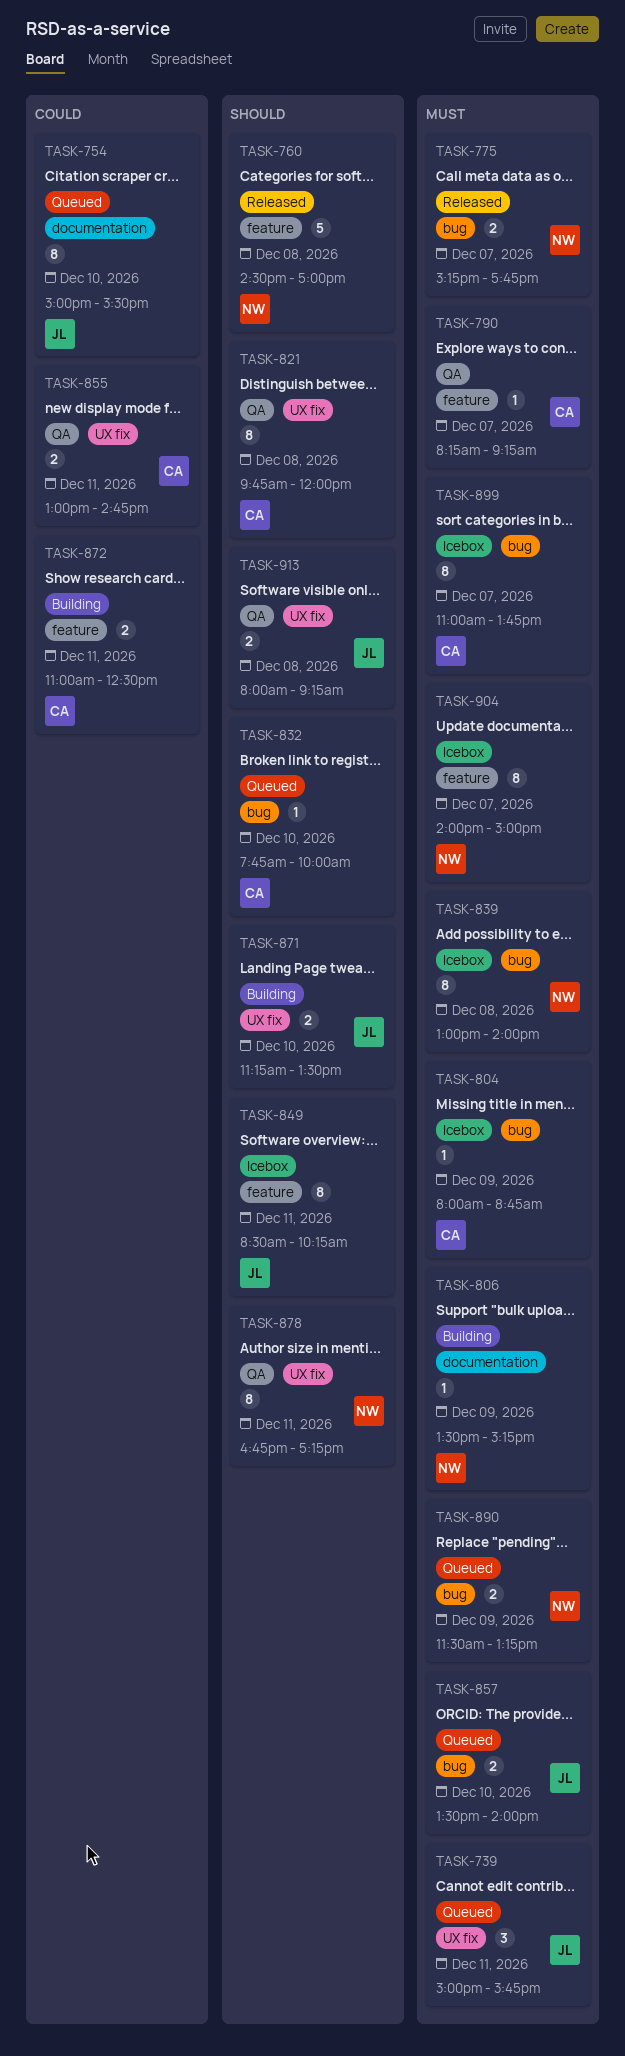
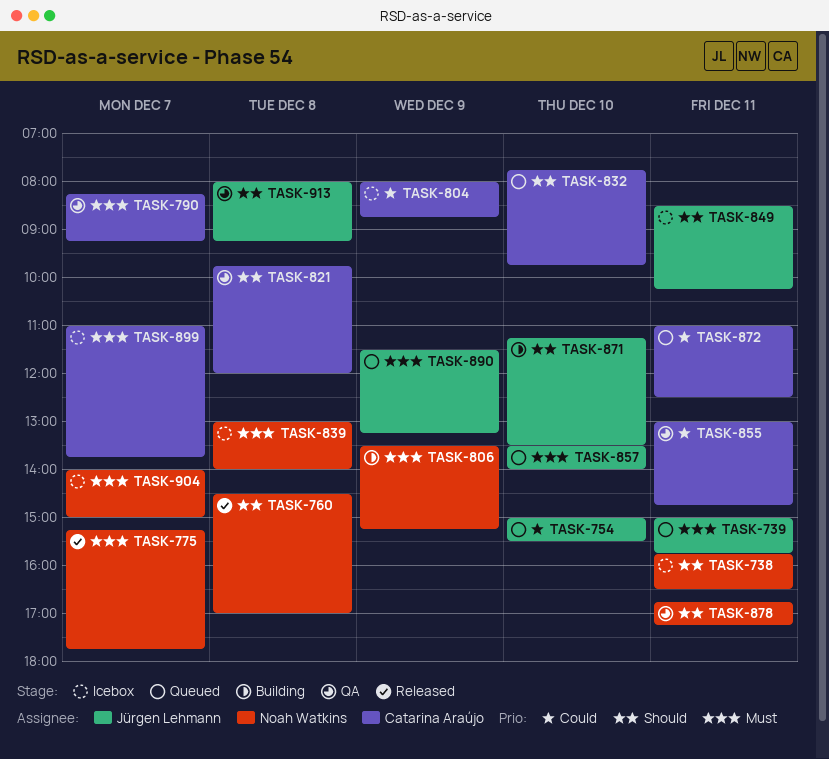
TASK-738: none -> present
TASK-804, priority: Must -> Could
TASK-832, ends: 10:00 -> 09:45
TASK-872, status: Building -> Queued
TASK-890, owner: Noah Watkins -> Jürgen Lehmann

